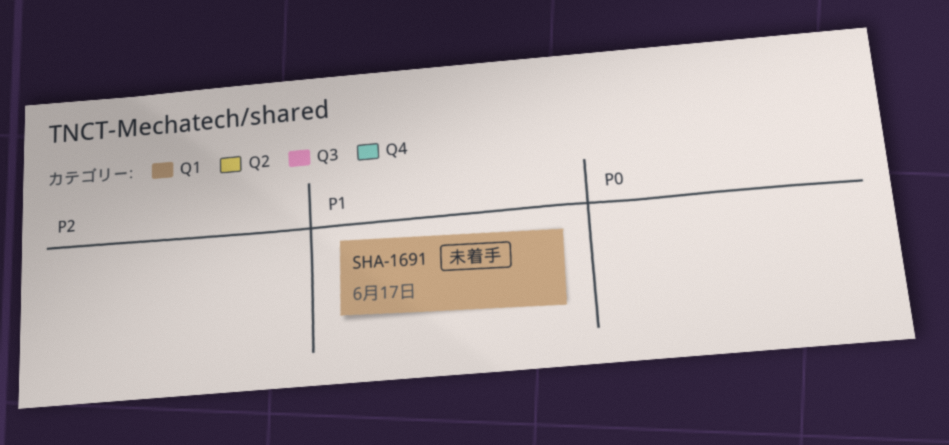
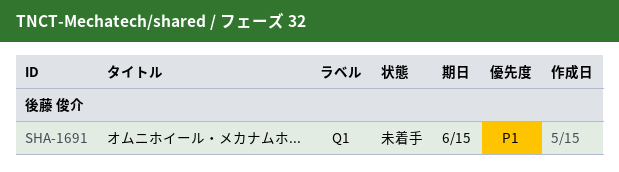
SHA-1691, due: Jun 17 -> Jun 15

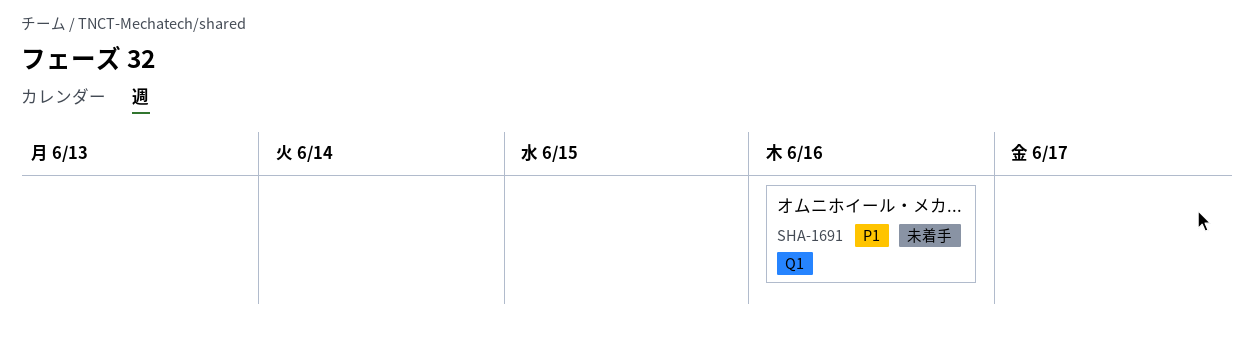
SHA-1691, due: Jun 15 -> Jun 16

